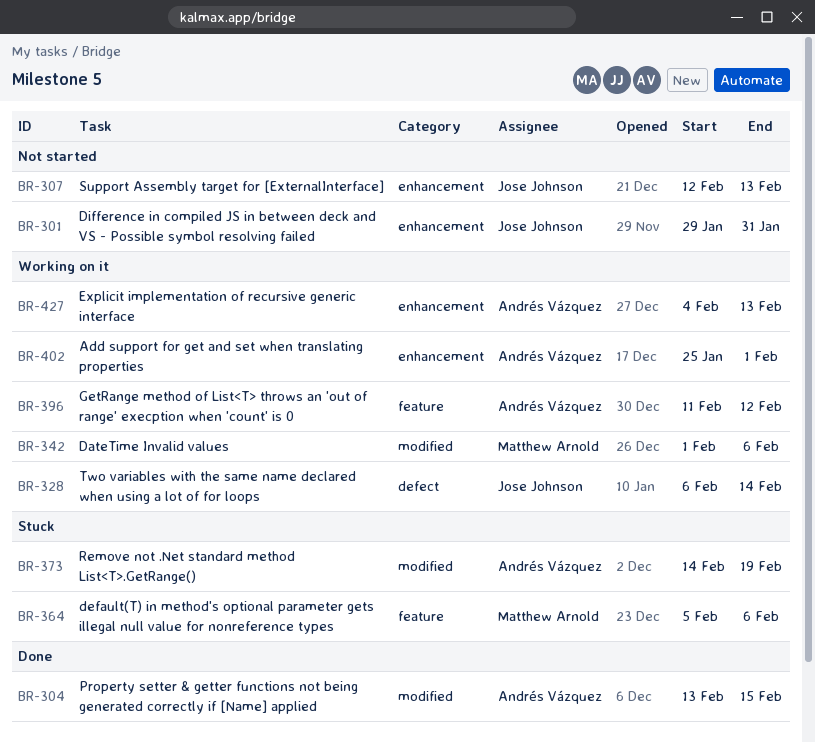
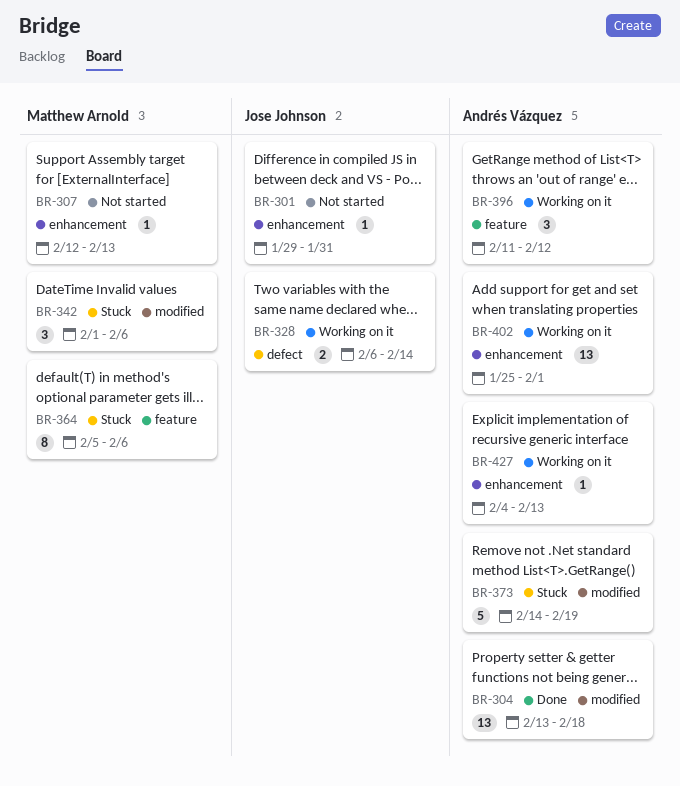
BR-304, due: Feb 15 -> Feb 18
BR-307, owner: Jose Johnson -> Matthew Arnold
BR-342, status: Working on it -> Stuck

